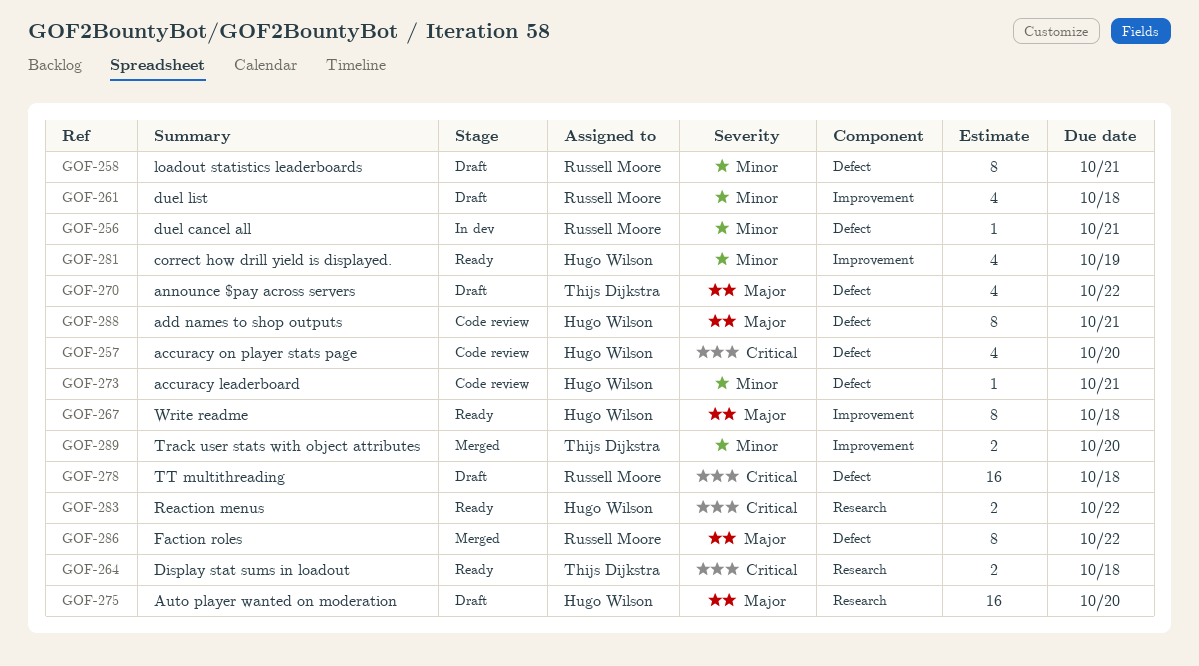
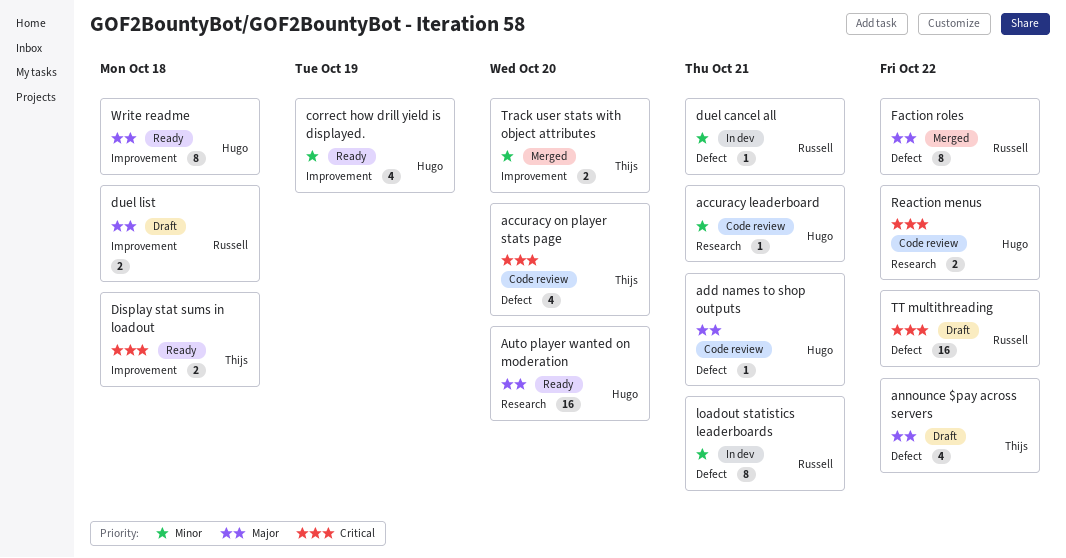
accuracy leaderboard, label: Defect -> Research
accuracy on player stats page, owner: Hugo Wilson -> Thijs Dijkstra
add names to shop outputs, estimate: 8 -> 1
Auto player wanted on moderation, status: Draft -> Ready
Display stat sums in loadout, label: Research -> Improvement
duel list, priority: Minor -> Major
duel list, estimate: 4 -> 2
loadout statistics leaderboards, status: Draft -> In dev
Reaction menus, status: Ready -> Code review
TT multithreading, due: Oct 18 -> Oct 22

